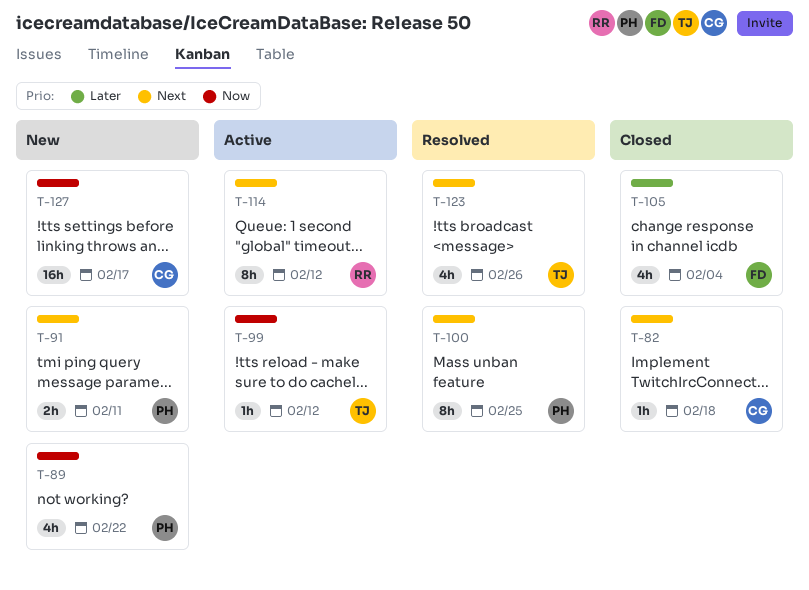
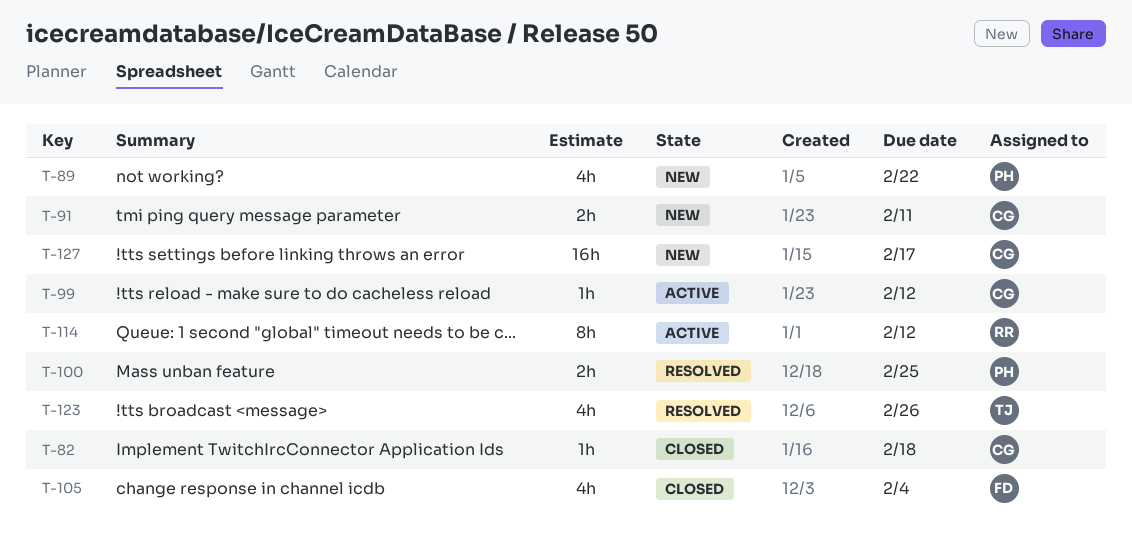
T-91, owner: PH -> CG
T-99, owner: TJ -> CG
T-100, estimate: 8h -> 2h

